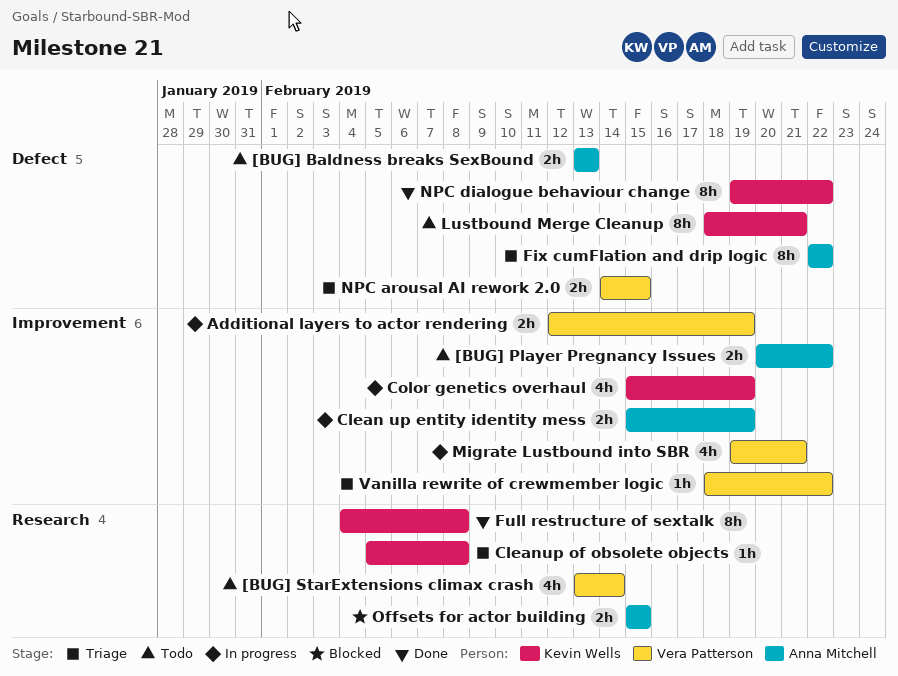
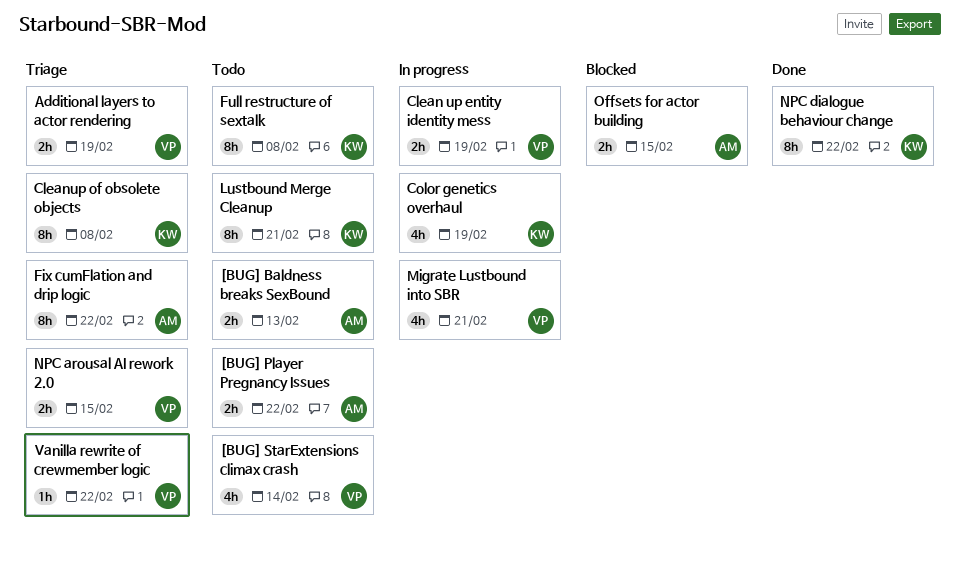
Additional layers to actor rendering, status: In progress -> Triage
Clean up entity identity mess, owner: Anna Mitchell -> Vera Patterson
Cleanup of obsolete objects, estimate: 1h -> 8h
Full restructure of sextalk, status: Done -> Todo

